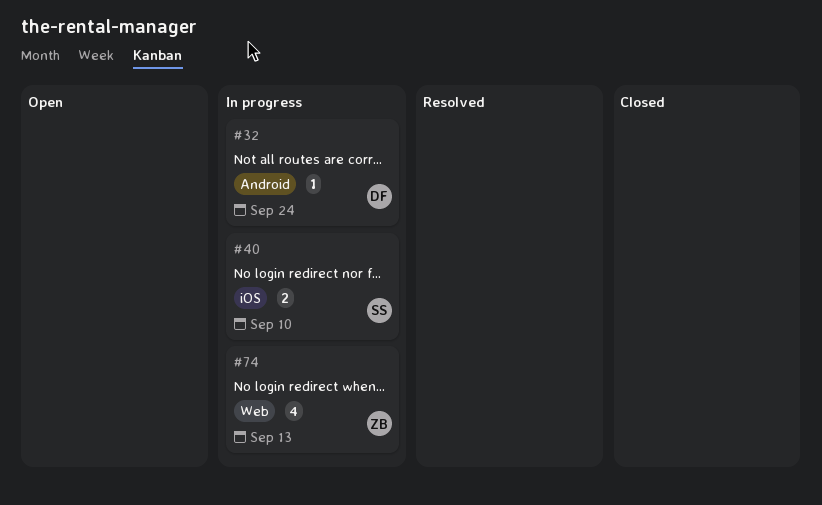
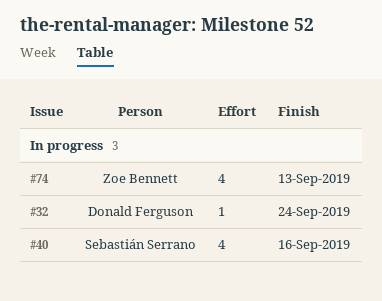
#40, estimate: 2 -> 4
#40, due: Sep 10 -> Sep 16

